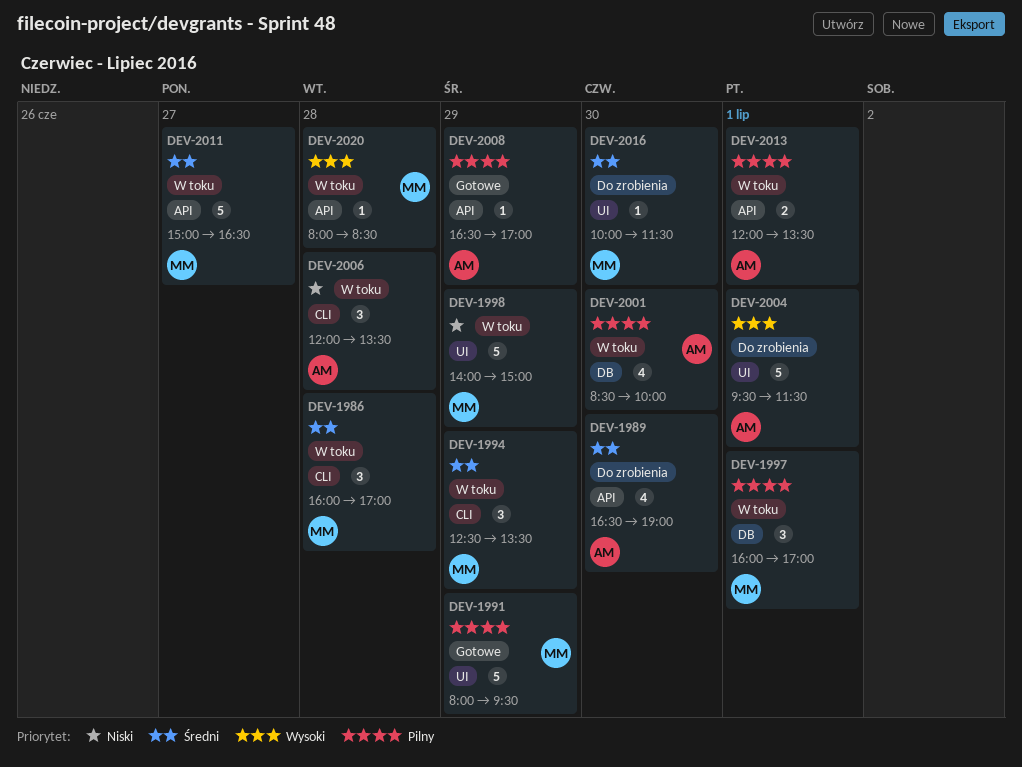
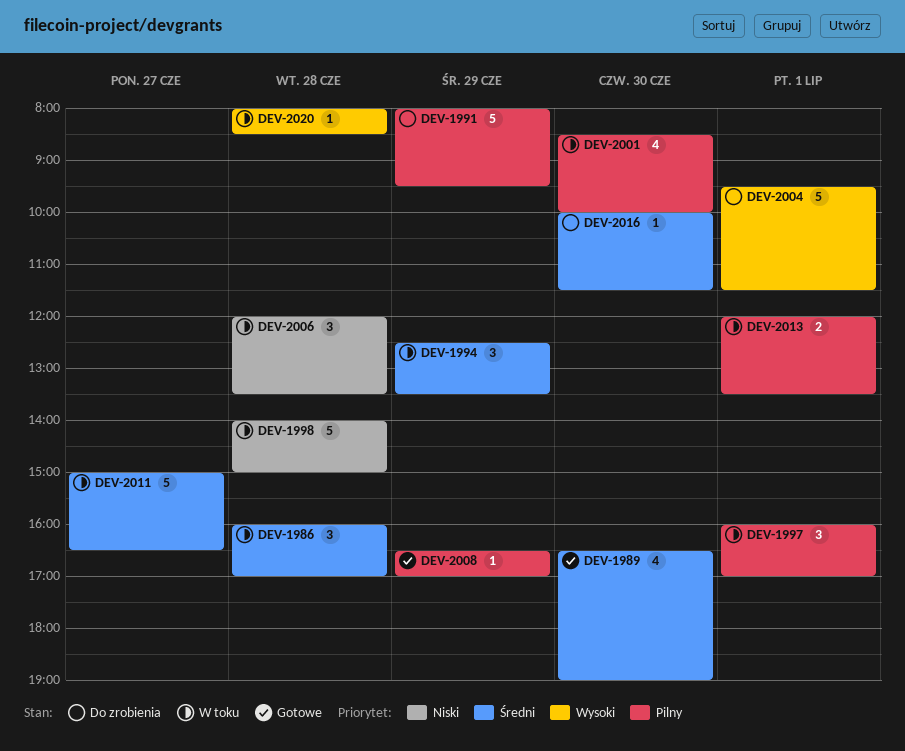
DEV-1989, status: Do zrobienia -> Gotowe
DEV-1991, status: Gotowe -> Do zrobienia
DEV-1998, day: Jun 29 -> Jun 28

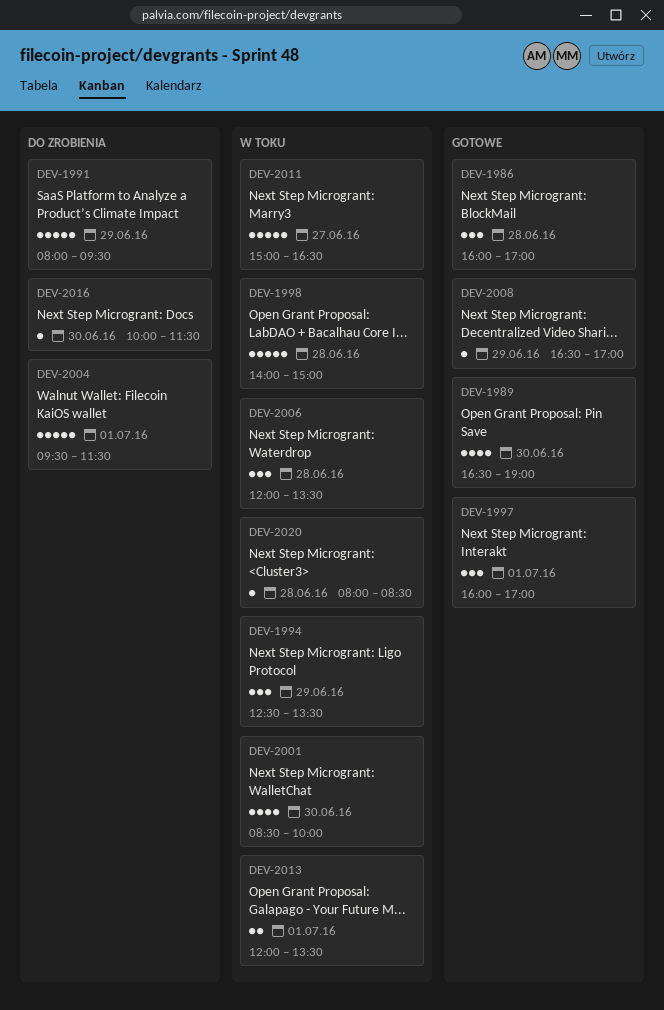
DEV-1986, status: W toku -> Gotowe
DEV-1997, status: W toku -> Gotowe

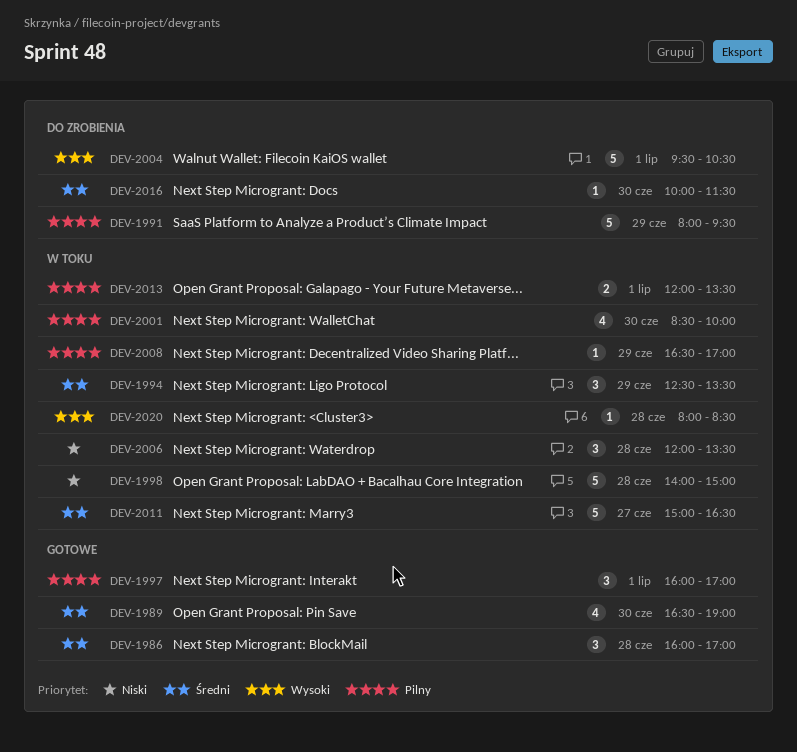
DEV-2004, ends: 11:30 -> 10:30
DEV-2008, status: Gotowe -> W toku

